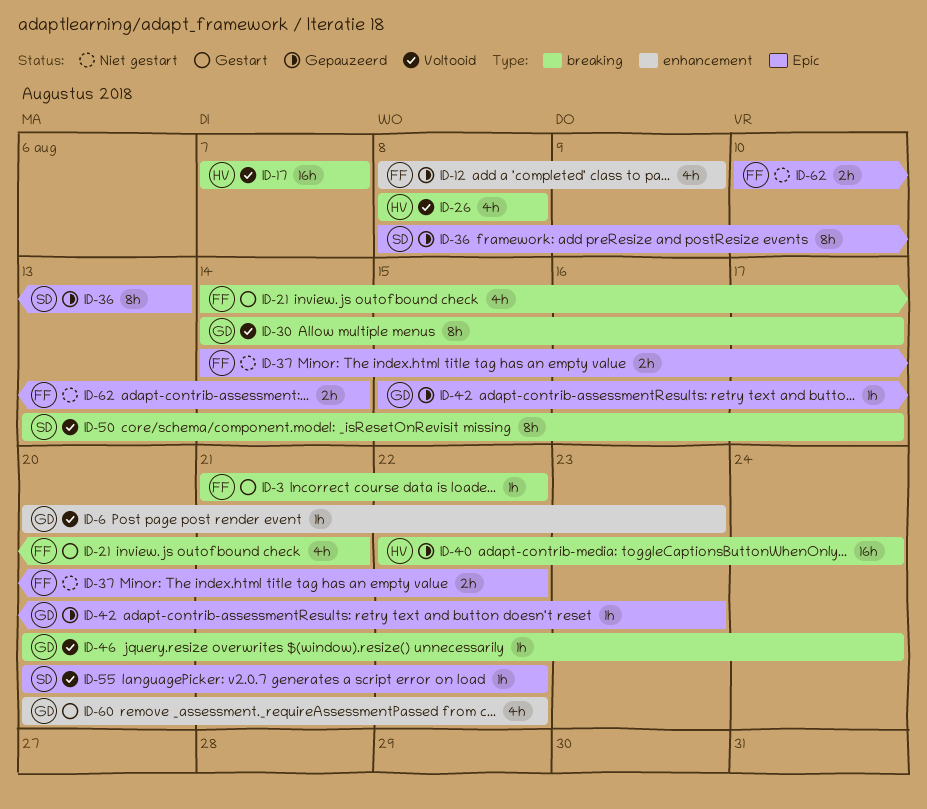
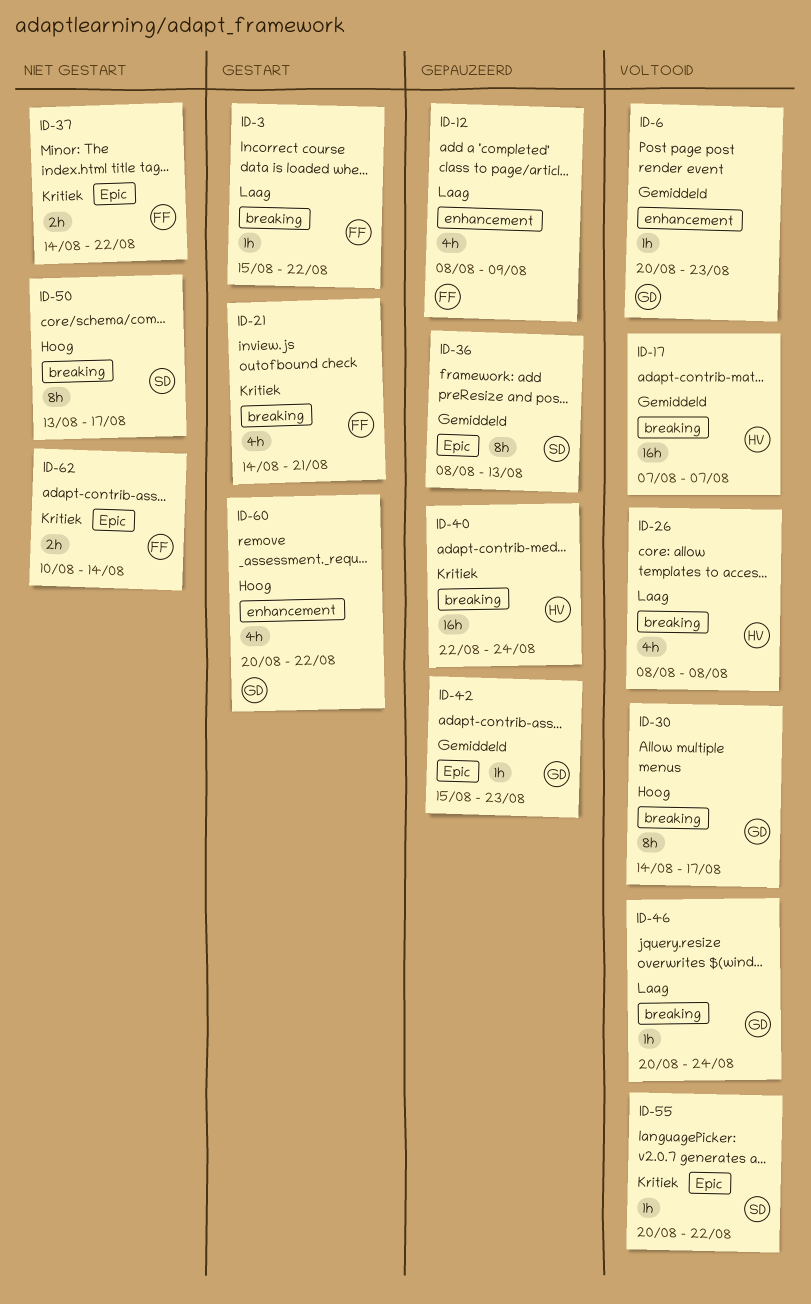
ID-3, start: Aug 21 -> Aug 15
ID-50, status: Voltooid -> Niet gestart

